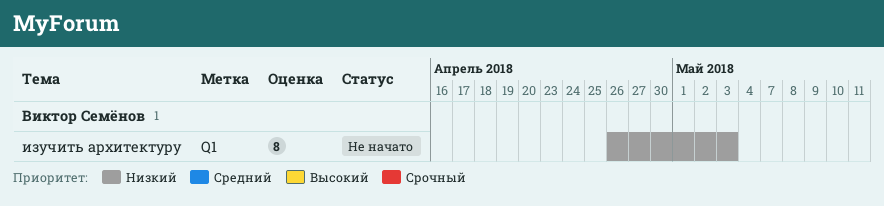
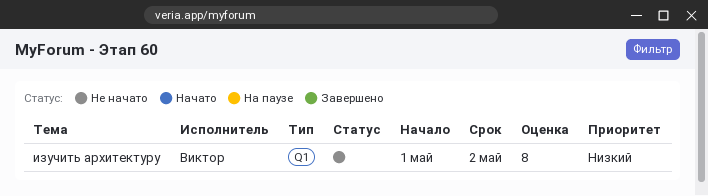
изучить архитектуру, start: Apr 26 -> May 1
изучить архитектуру, due: May 3 -> May 2

